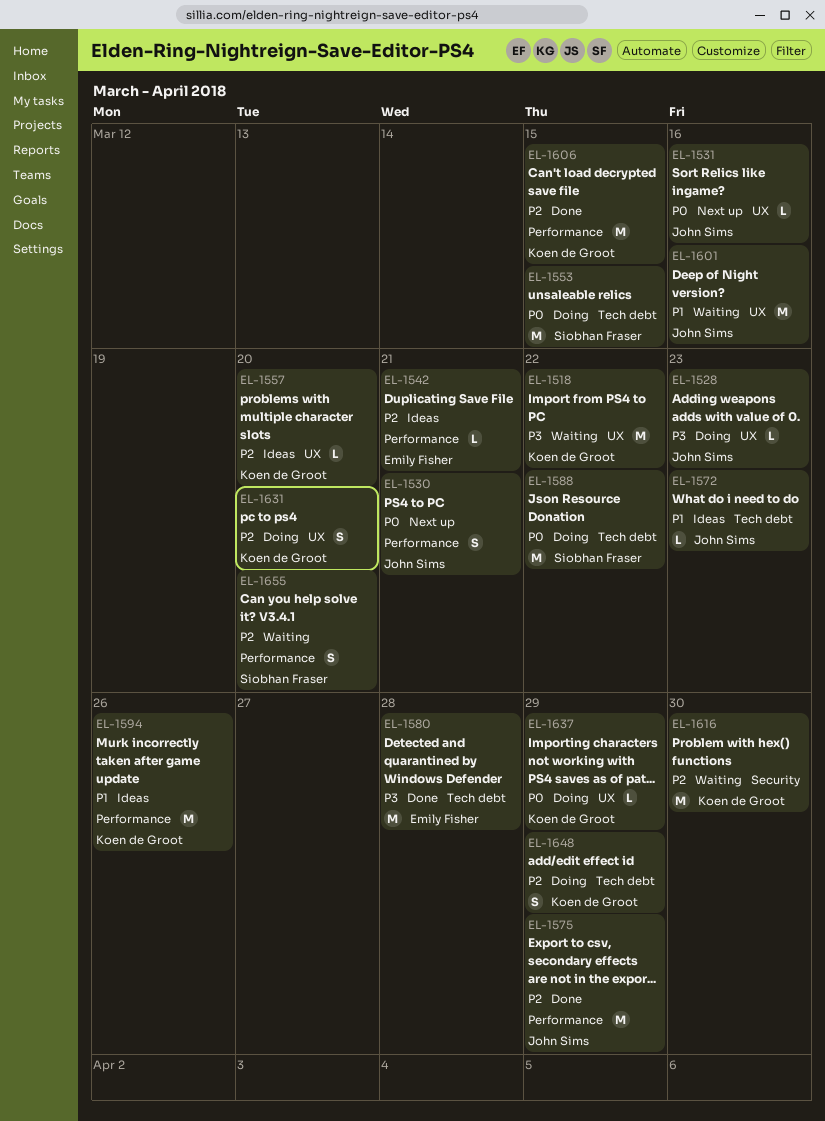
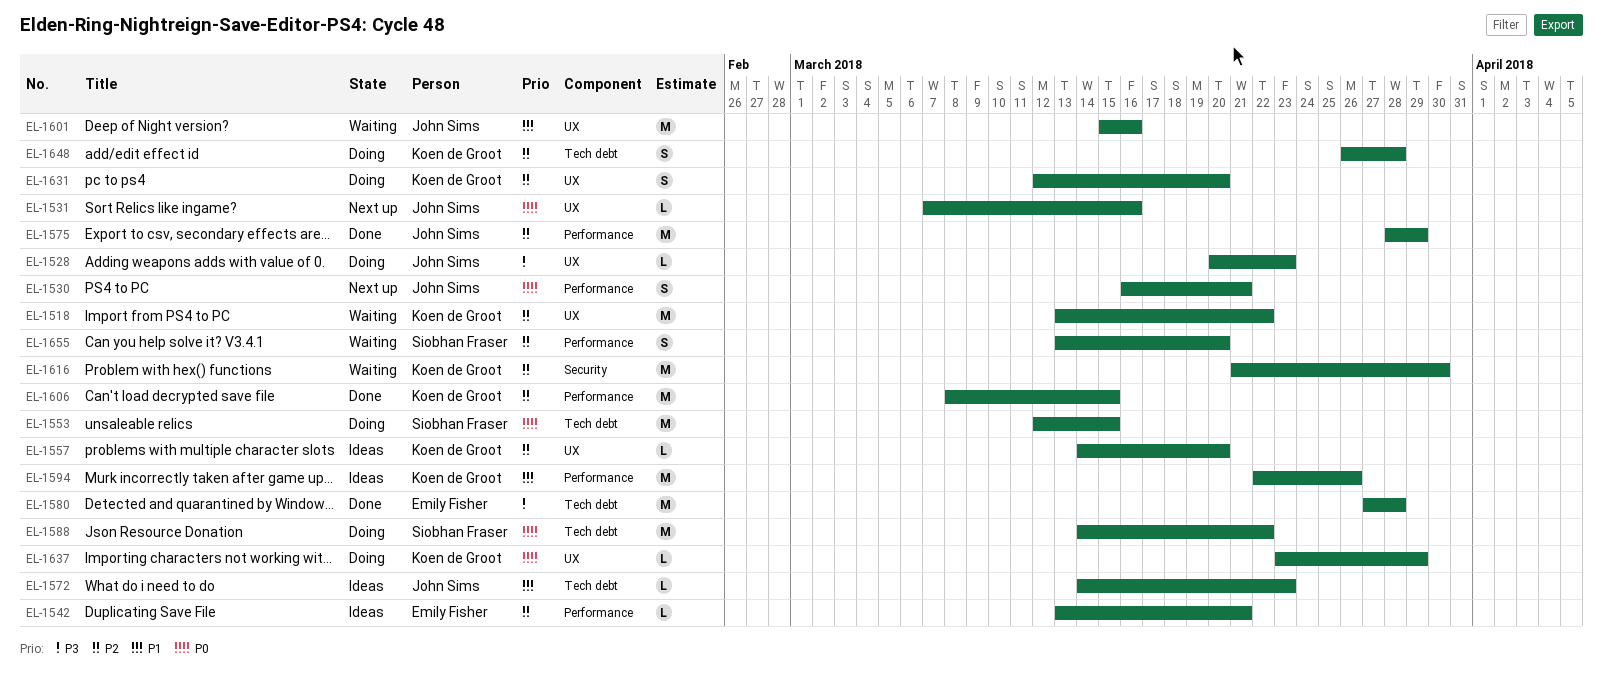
EL-1518, priority: P3 -> P2
EL-1648, due: Mar 29 -> Mar 28

